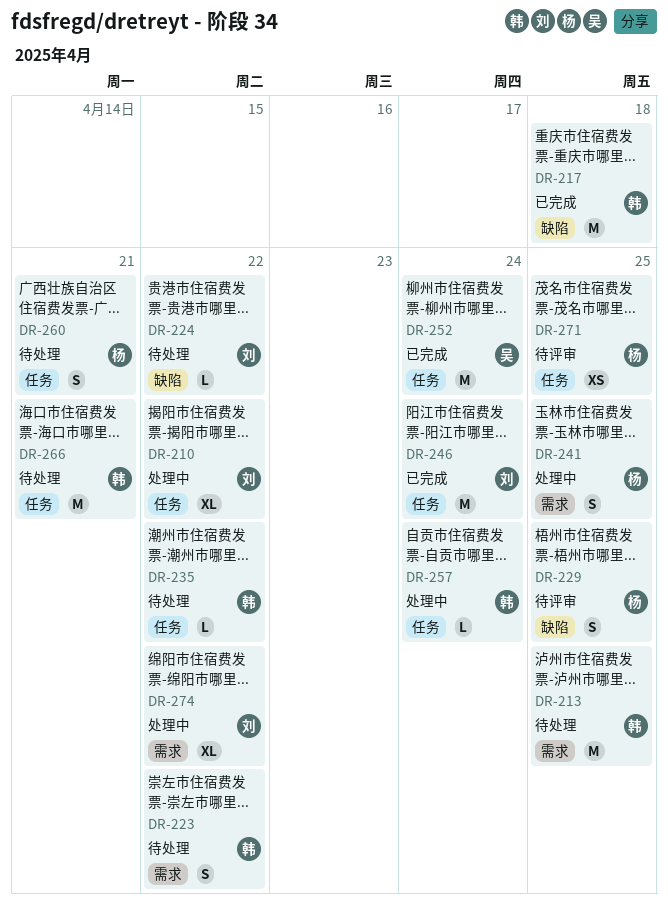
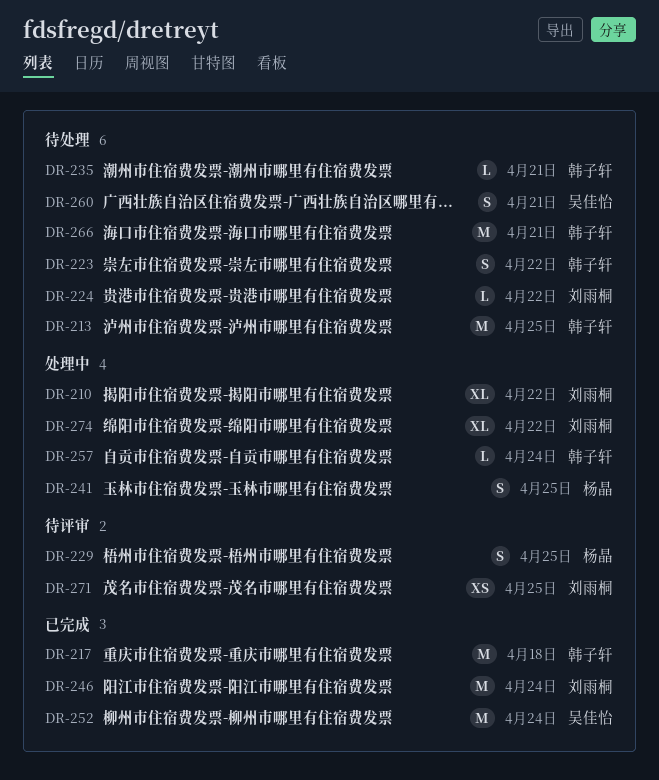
DR-235, due: Apr 22 -> Apr 21
DR-260, owner: 杨晶 -> 吴佳怡
DR-271, owner: 杨晶 -> 刘雨桐

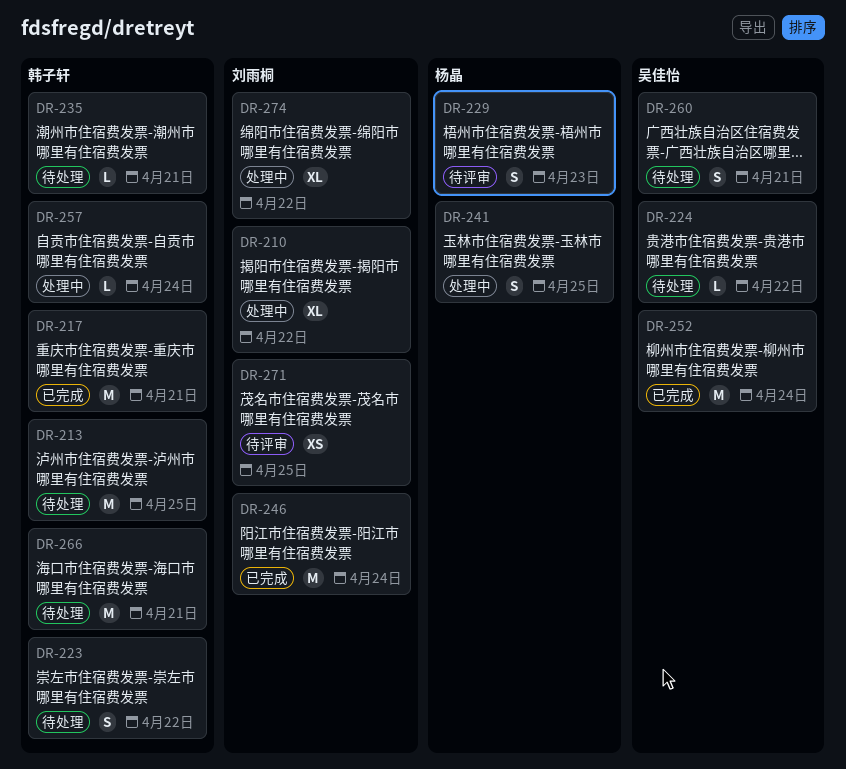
DR-217, due: Apr 18 -> Apr 21
DR-224, owner: 刘雨桐 -> 吴佳怡
DR-229, due: Apr 25 -> Apr 23

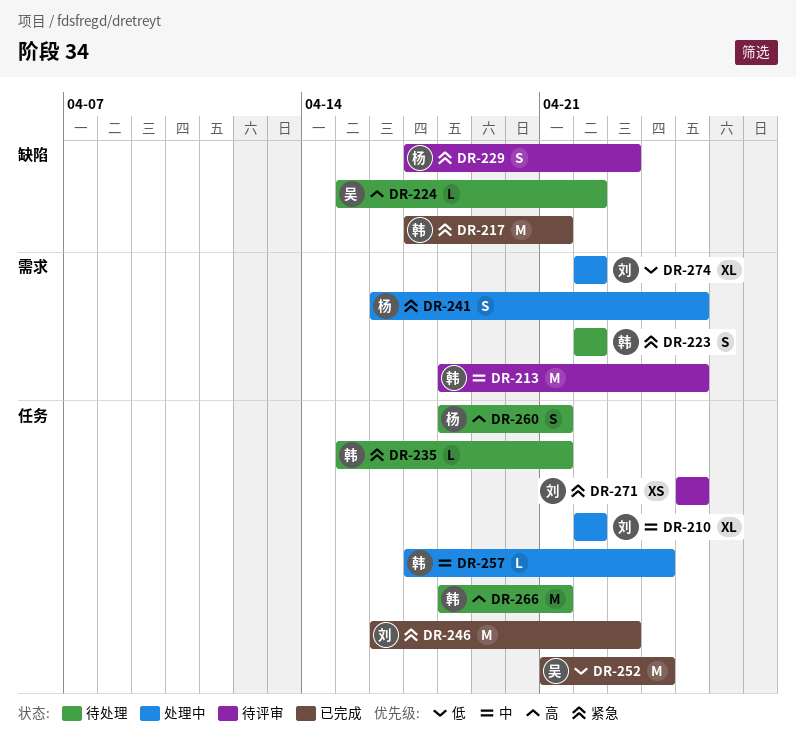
DR-213, status: 待处理 -> 待评审
DR-246, due: Apr 24 -> Apr 23
DR-260, owner: 吴佳怡 -> 杨晶

